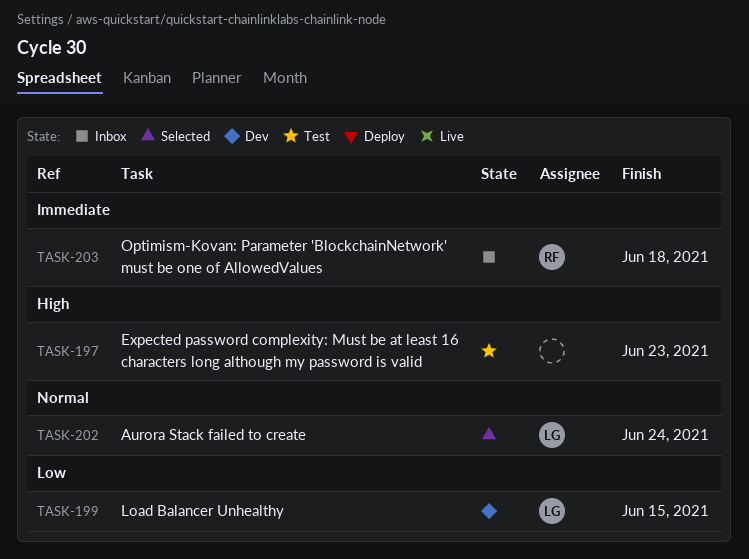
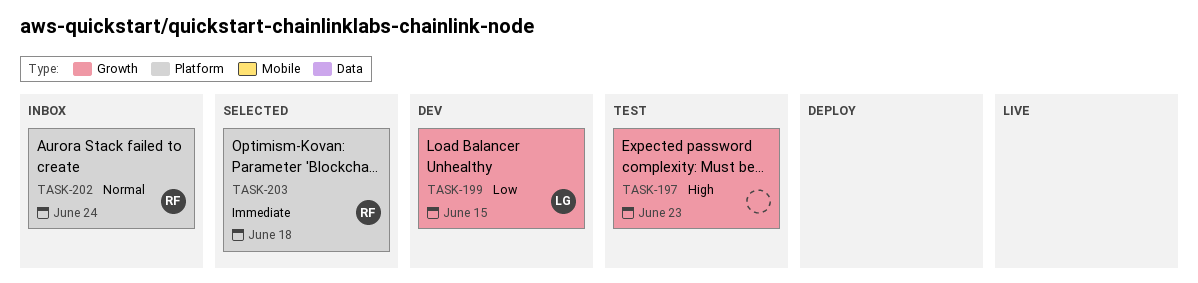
TASK-202, status: Selected -> Inbox
TASK-202, owner: LG -> RF
TASK-203, status: Inbox -> Selected

